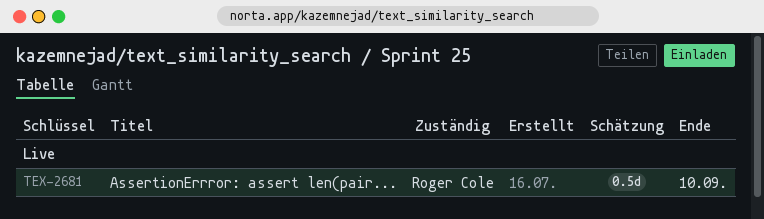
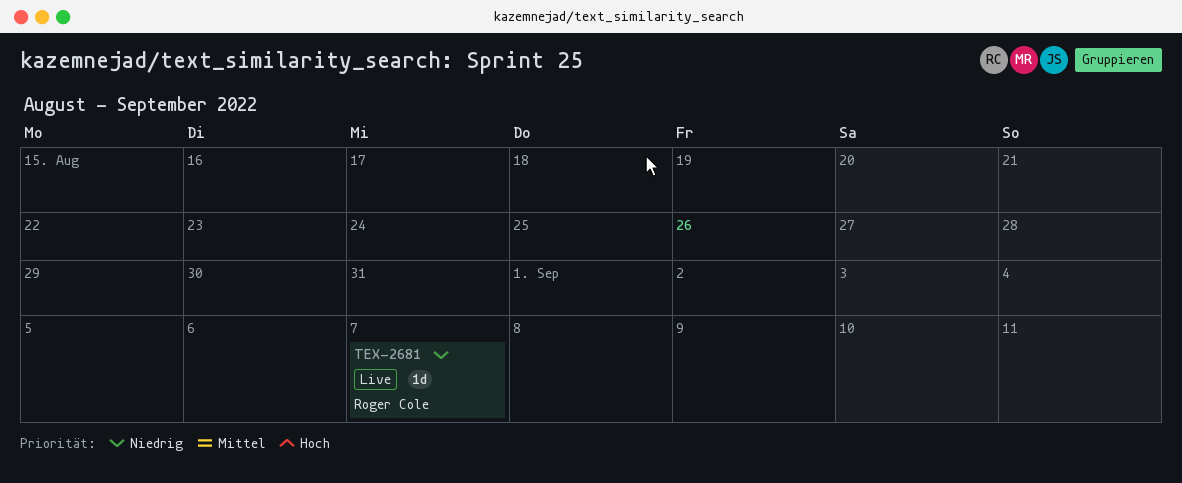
TEX-2681, estimate: 0.5d -> 1d
TEX-2681, due: Sep 10 -> Sep 7

